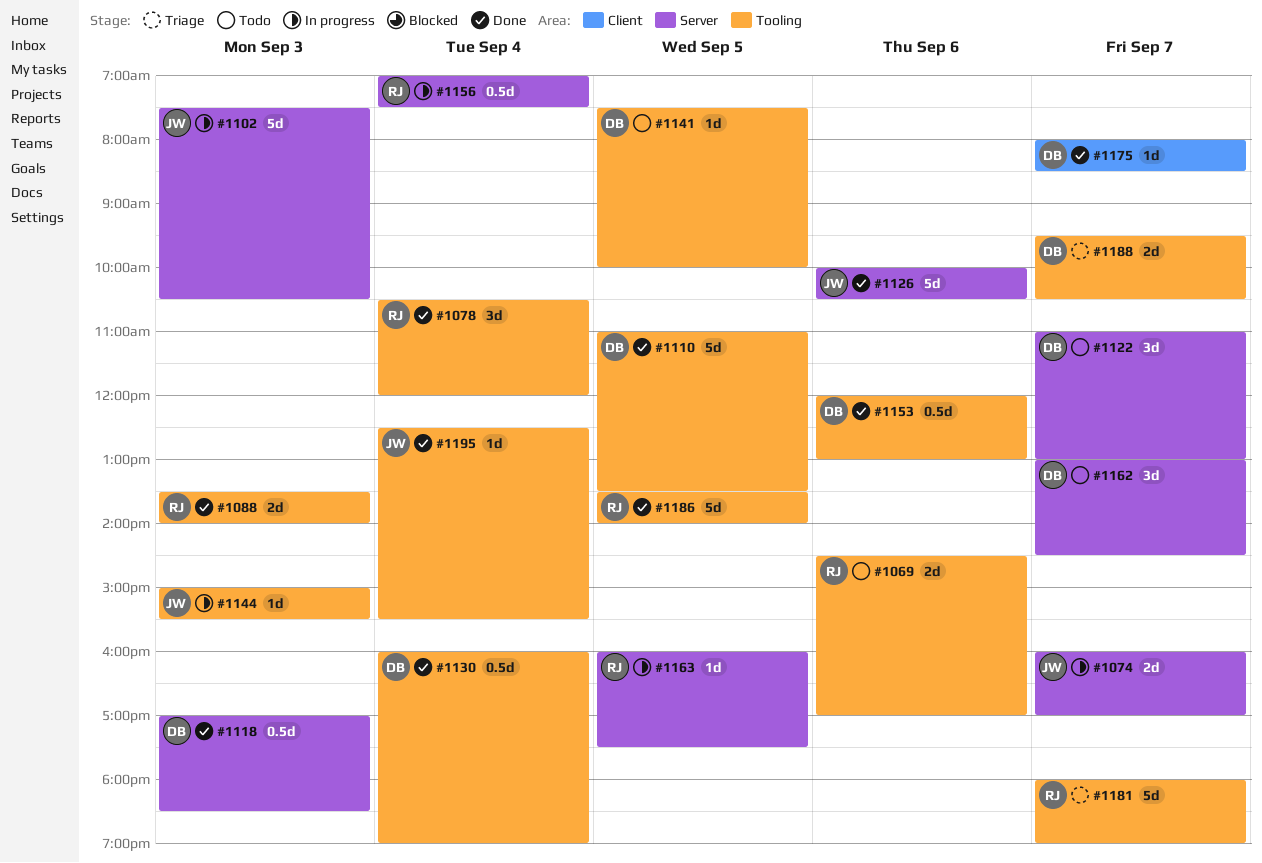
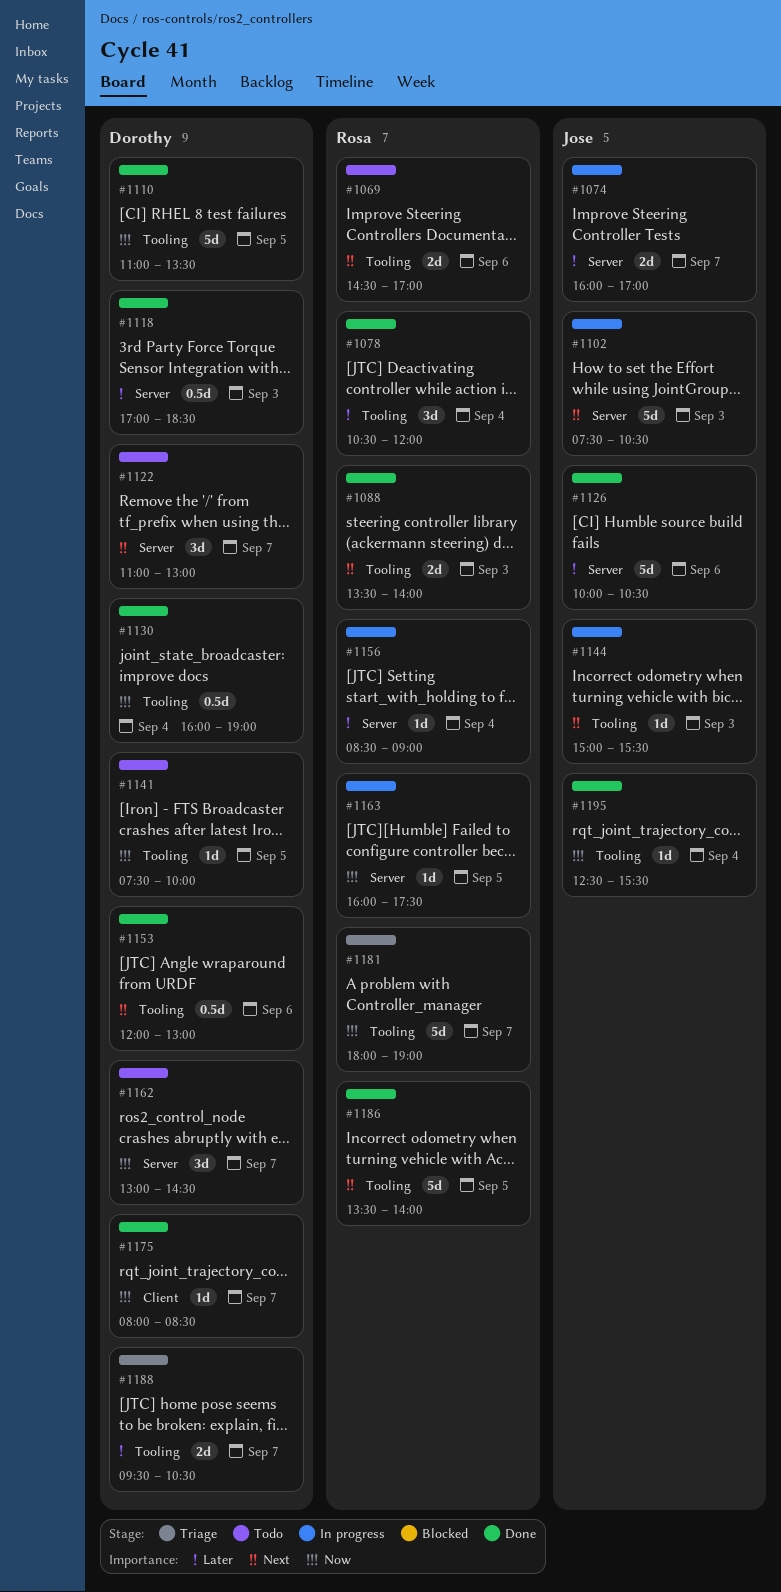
#1156, estimate: 0.5d -> 1d
#1156, begins: 07:00 -> 08:30
#1156, ends: 07:30 -> 09:00

